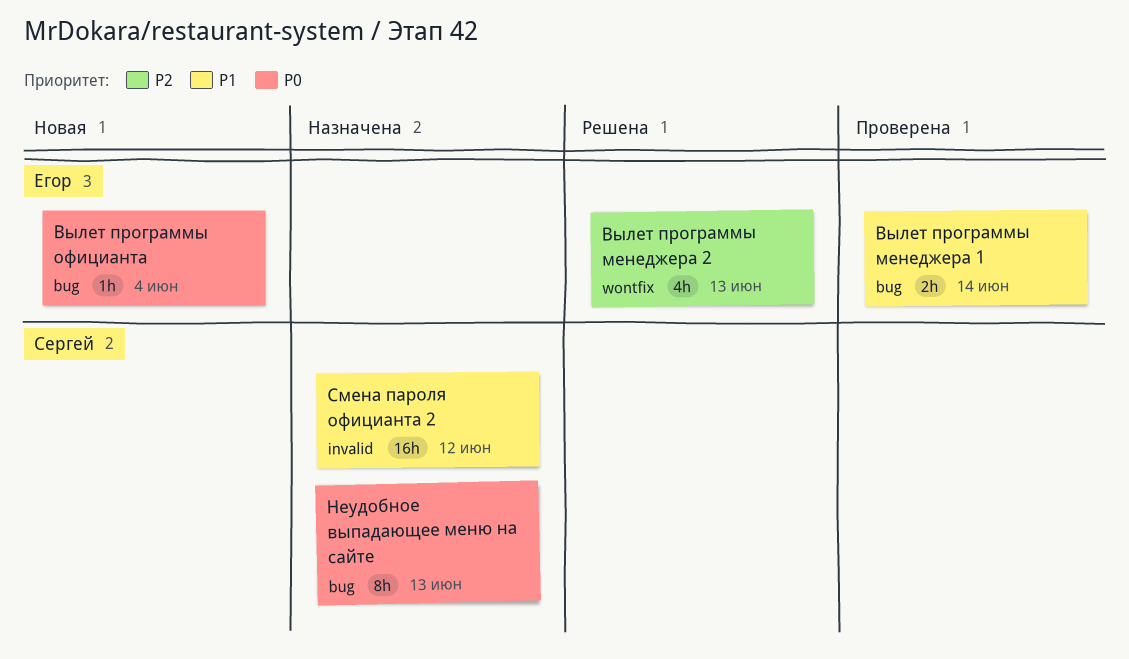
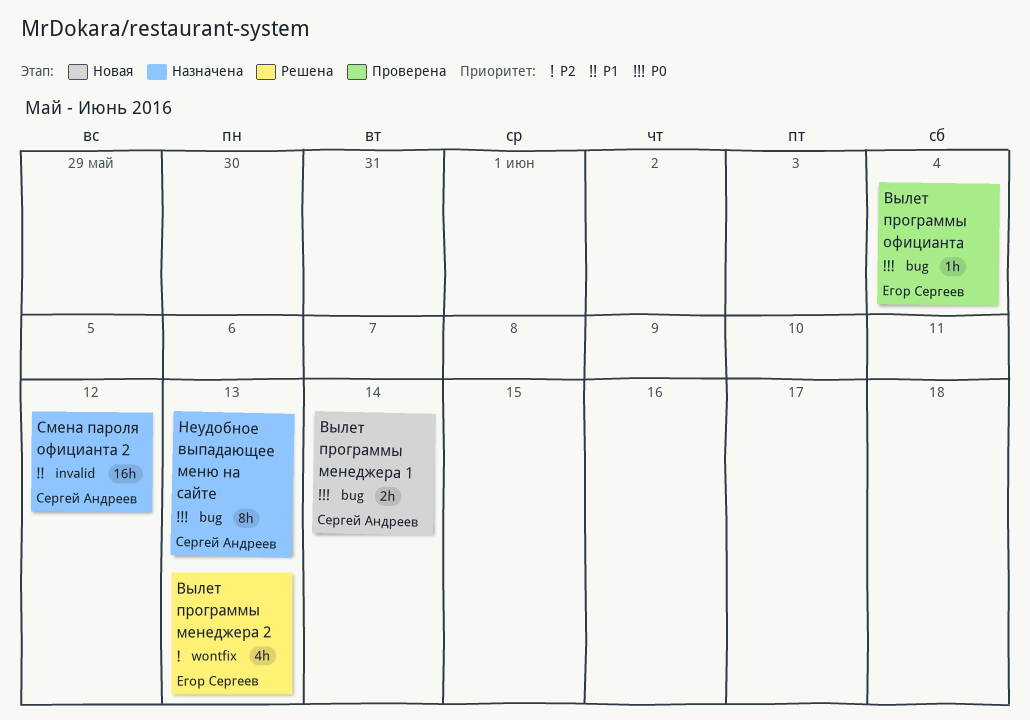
Вылет программы менеджера 1, status: Проверена -> Новая
Вылет программы менеджера 1, owner: Егор Сергеев -> Сергей Андреев
Вылет программы менеджера 1, priority: P1 -> P0
Вылет программы официанта, status: Новая -> Проверена

